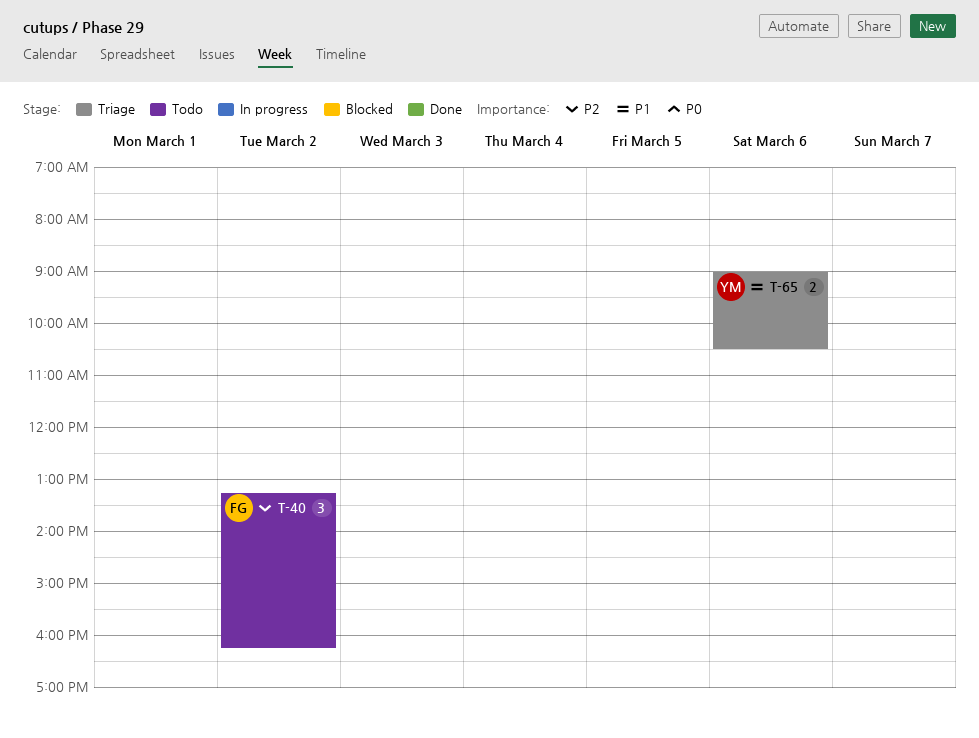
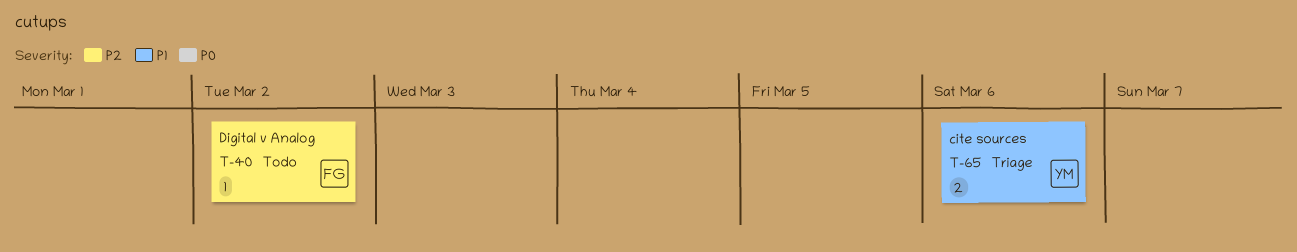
T-40, estimate: 3 -> 1

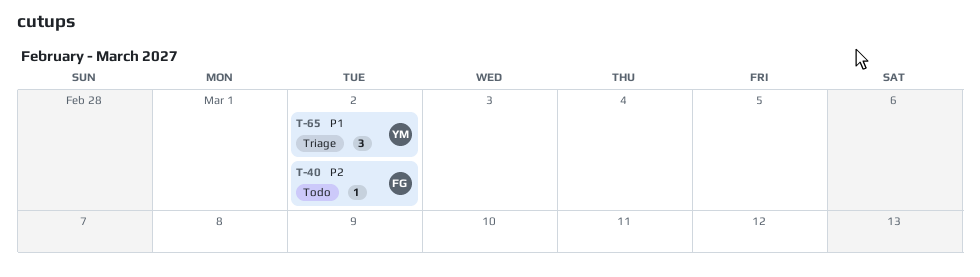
T-65, estimate: 2 -> 3
T-65, day: Mar 6 -> Mar 2

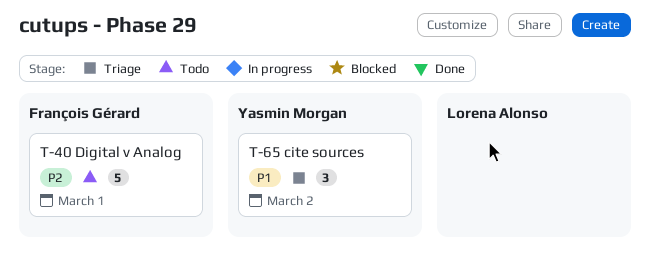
T-40, estimate: 1 -> 5
T-40, day: Mar 2 -> Mar 1

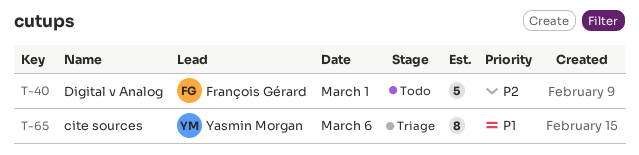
T-65, estimate: 3 -> 8
T-65, day: Mar 2 -> Mar 6

